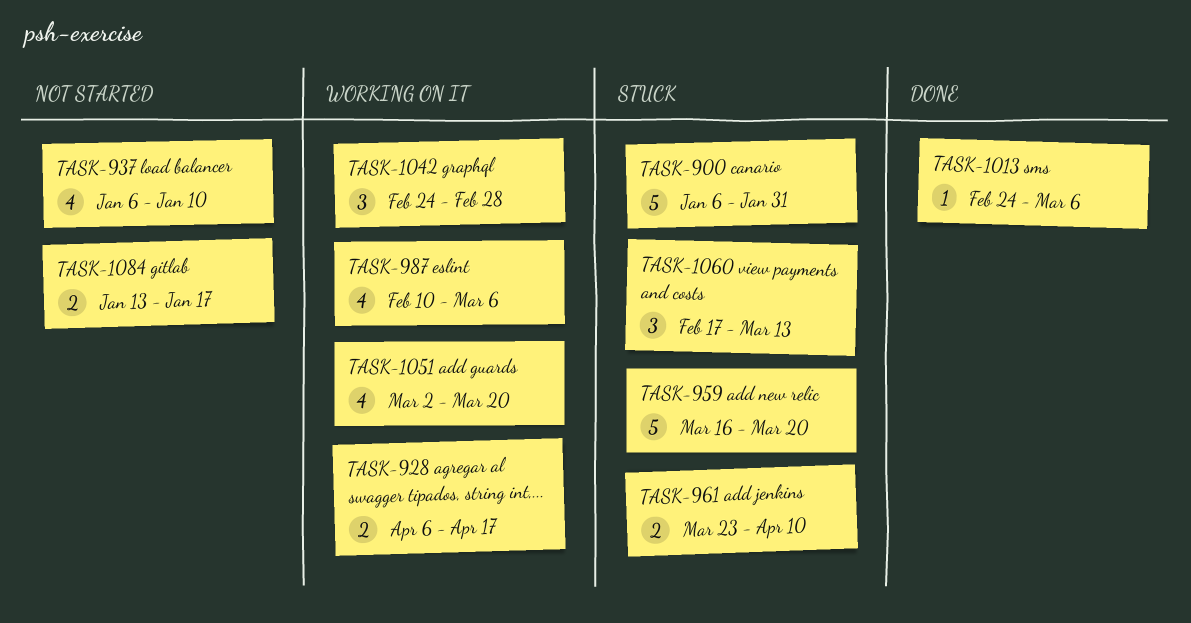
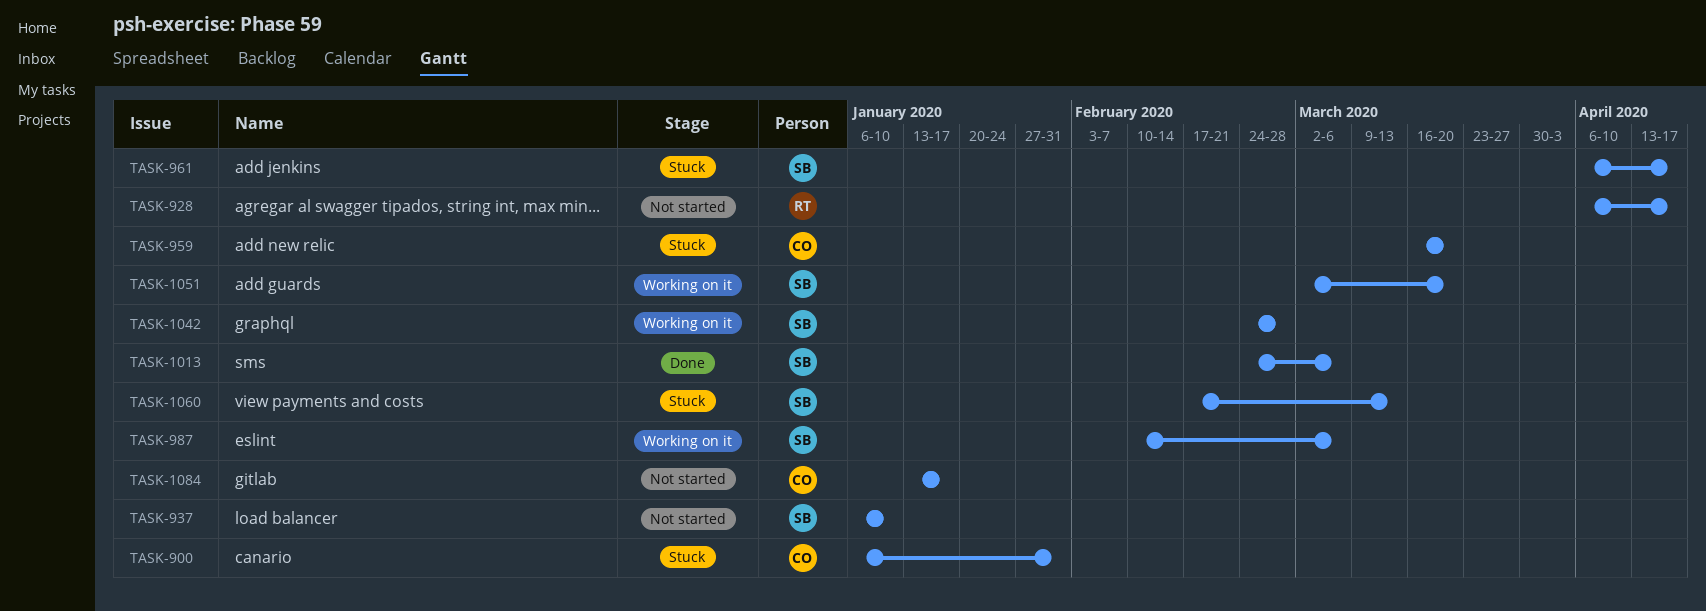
TASK-928, status: Working on it -> Not started
TASK-961, start: Mar 23 -> Apr 6
TASK-961, due: Apr 10 -> Apr 17

